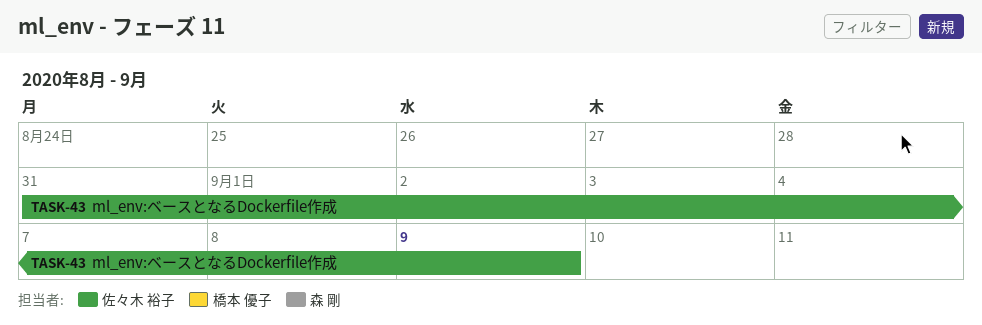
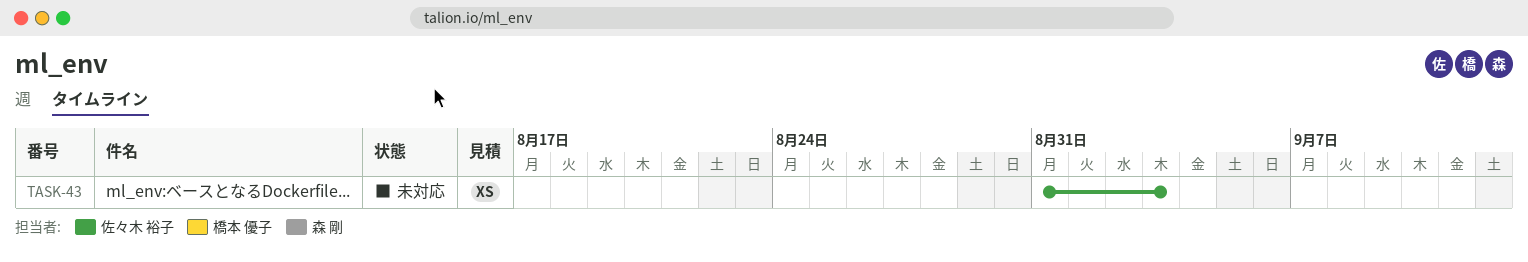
TASK-43, due: Sep 9 -> Sep 3

